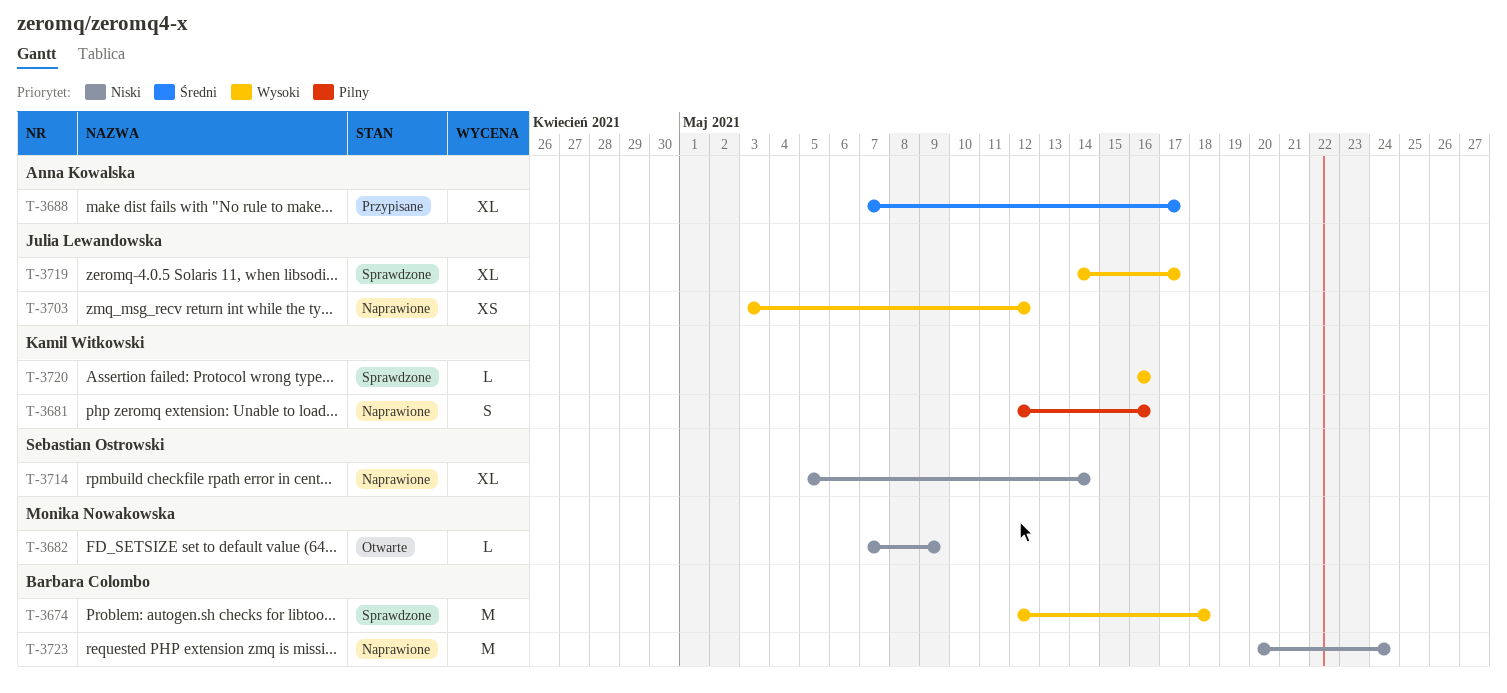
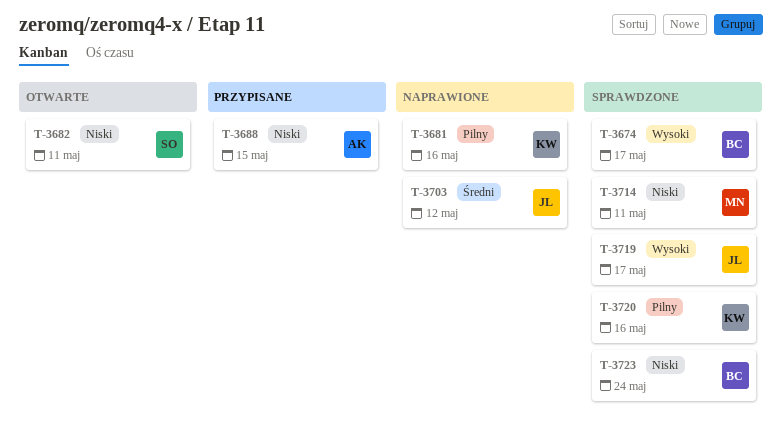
T-3674, due: May 18 -> May 17
T-3682, owner: Monika Nowakowska -> Sebastian Ostrowski
T-3682, due: May 9 -> May 11
T-3688, priority: Średni -> Niski
T-3688, due: May 17 -> May 15
T-3703, priority: Wysoki -> Średni
T-3714, status: Naprawione -> Sprawdzone
T-3714, owner: Sebastian Ostrowski -> Monika Nowakowska
T-3714, due: May 14 -> May 11
T-3720, priority: Wysoki -> Pilny
T-3723, status: Naprawione -> Sprawdzone

